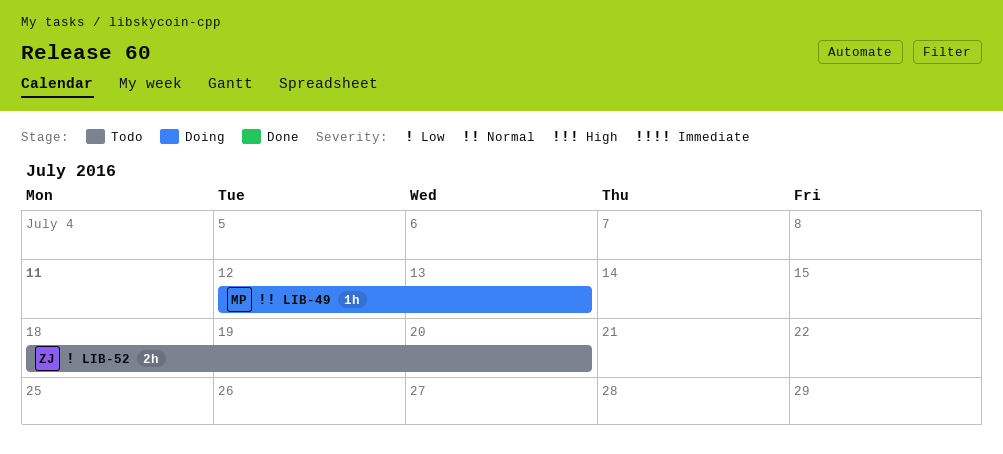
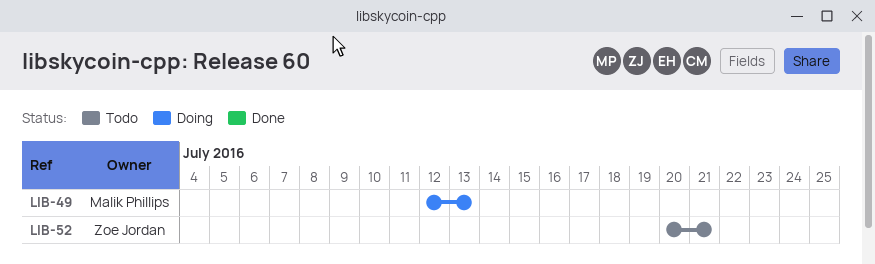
LIB-52, start: Jul 18 -> Jul 20
LIB-52, due: Jul 20 -> Jul 21

